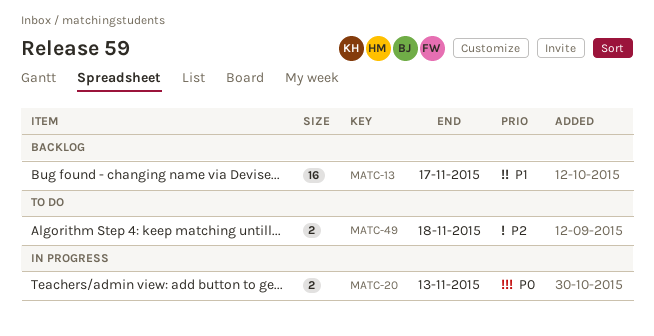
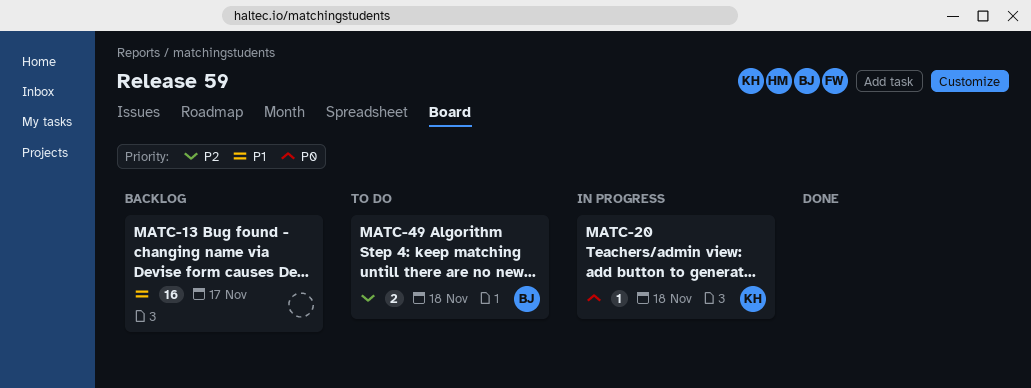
MATC-20, estimate: 2 -> 1
MATC-20, due: Nov 13 -> Nov 18

